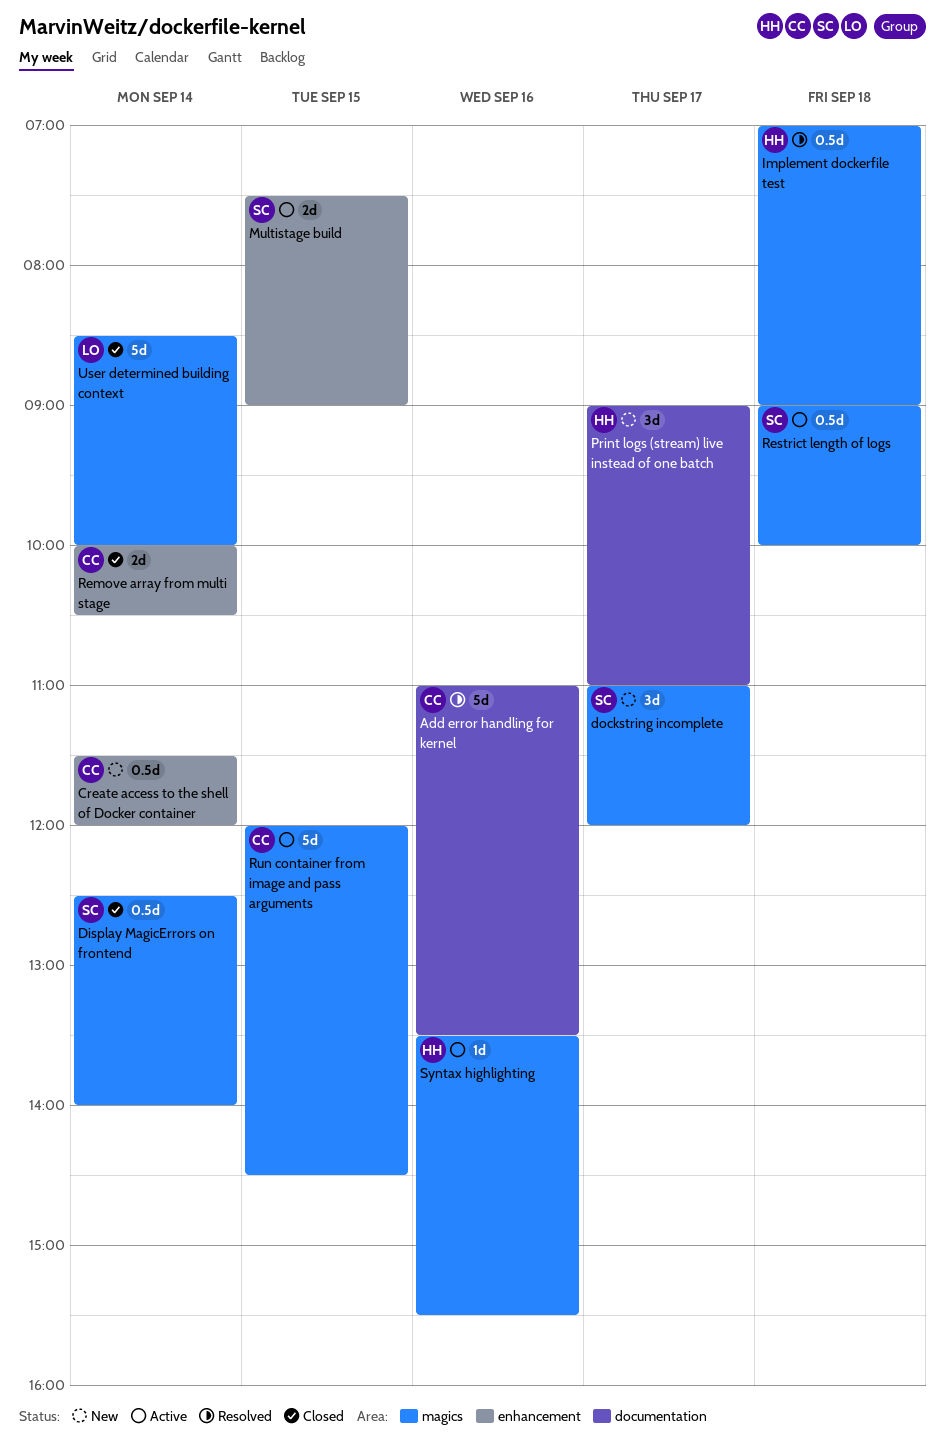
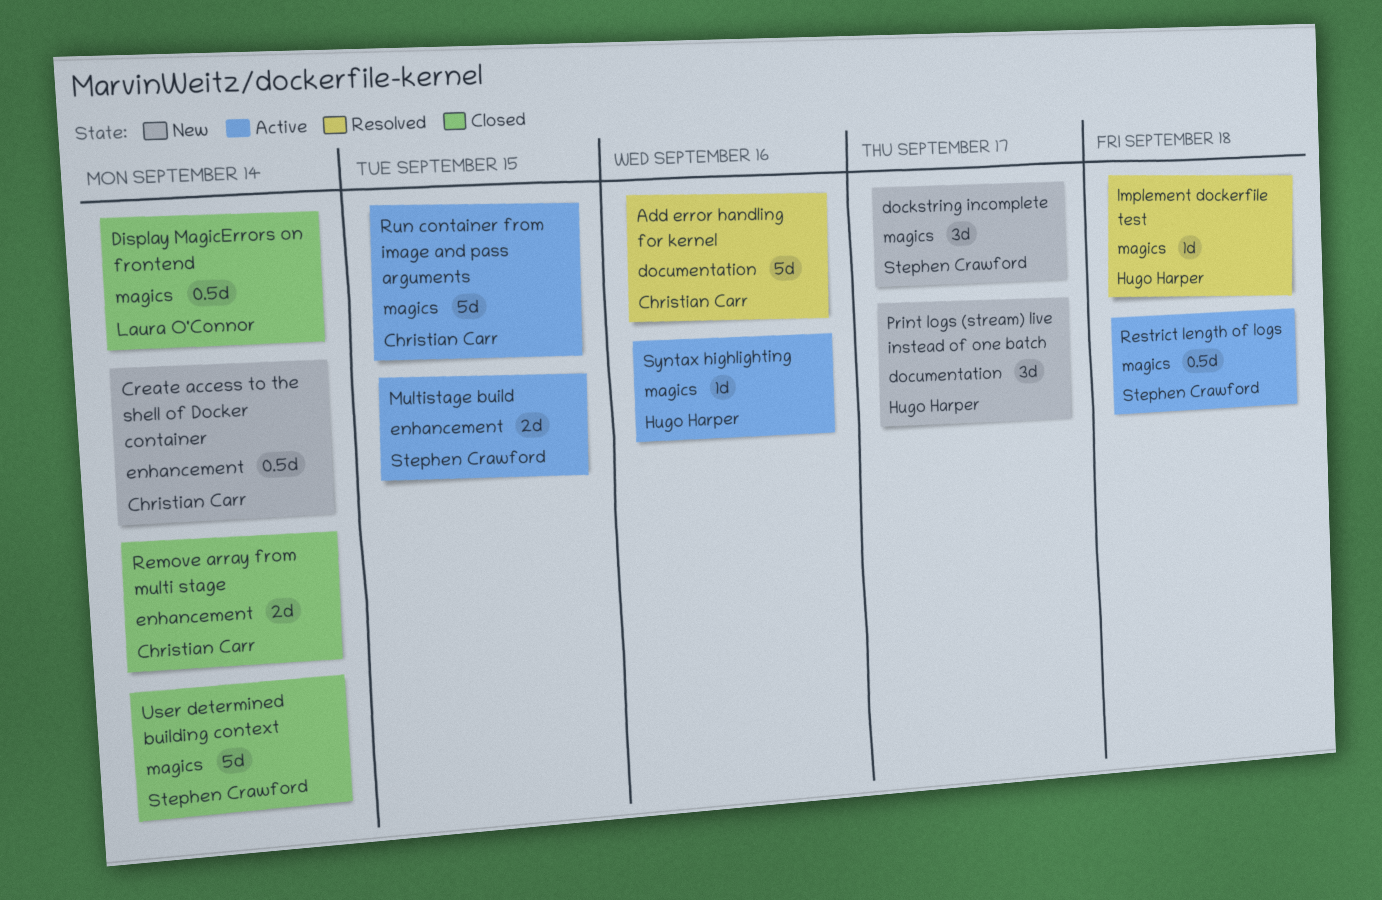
Display MagicErrors on frontend, owner: Stephen Crawford -> Laura O'Connor
Implement dockerfile test, estimate: 0.5d -> 1d
User determined building context, owner: Laura O'Connor -> Stephen Crawford

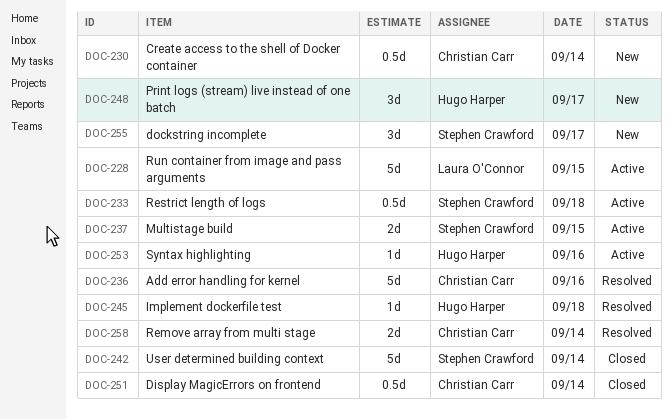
Display MagicErrors on frontend, owner: Laura O'Connor -> Christian Carr
Remove array from multi stage, status: Closed -> Resolved
Run container from image and pass arguments, owner: Christian Carr -> Laura O'Connor

